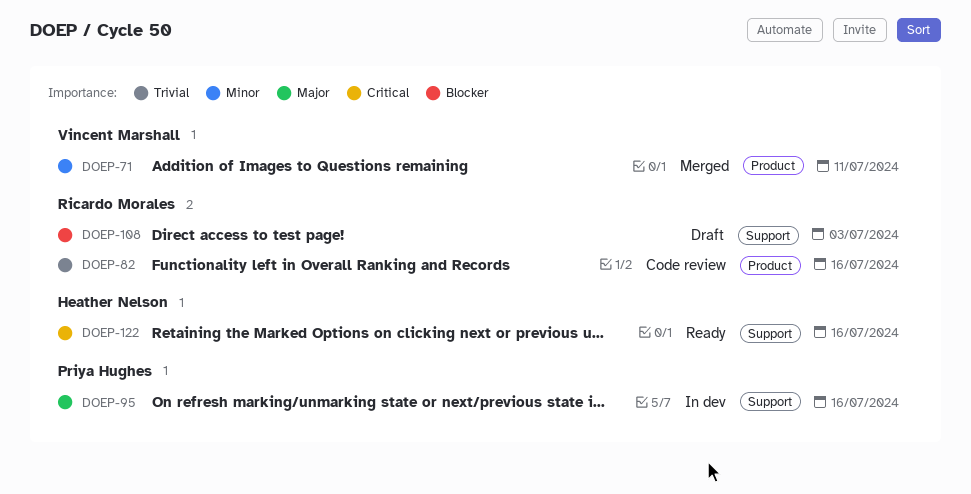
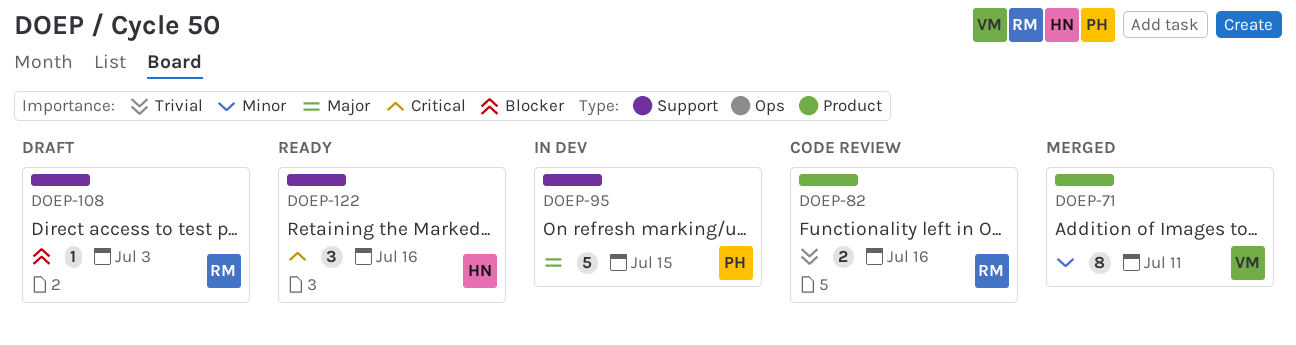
DOEP-95, due: Jul 16 -> Jul 15

